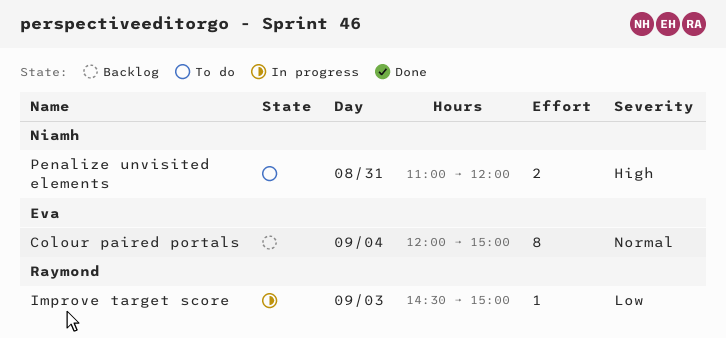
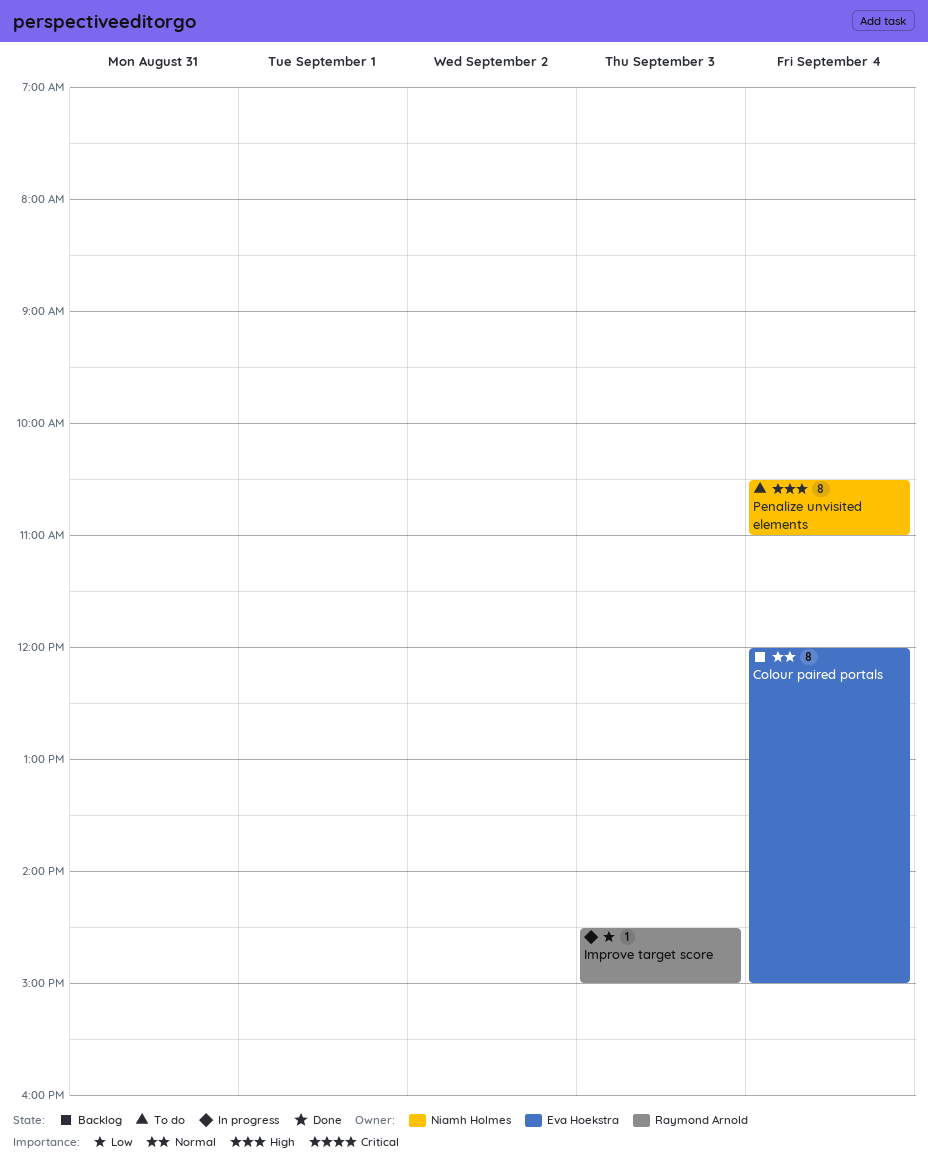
Penalize unvisited elements, estimate: 2 -> 8
Penalize unvisited elements, day: Aug 31 -> Sep 4
Penalize unvisited elements, begins: 11:00 -> 10:30
Penalize unvisited elements, ends: 12:00 -> 11:00

